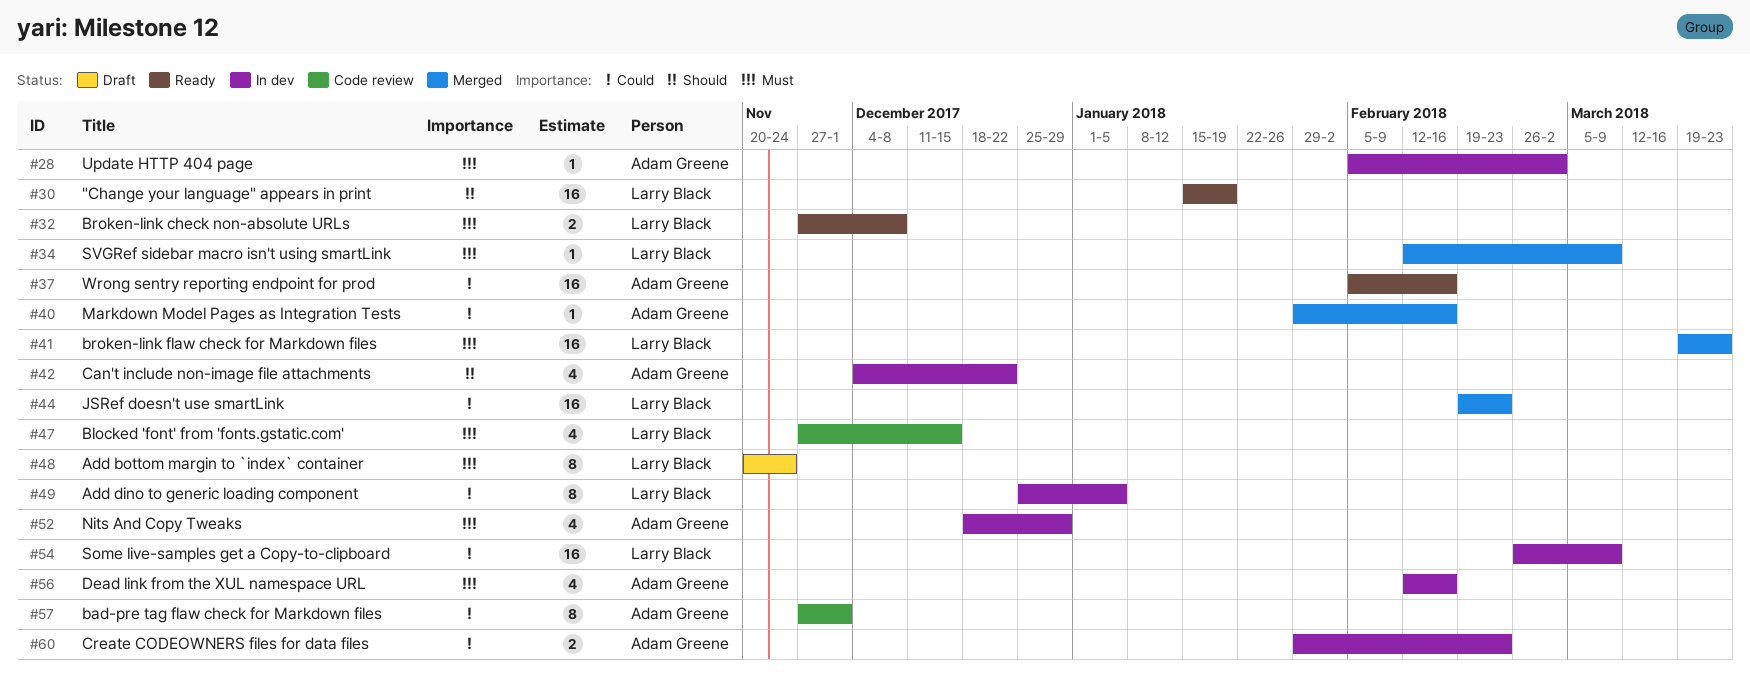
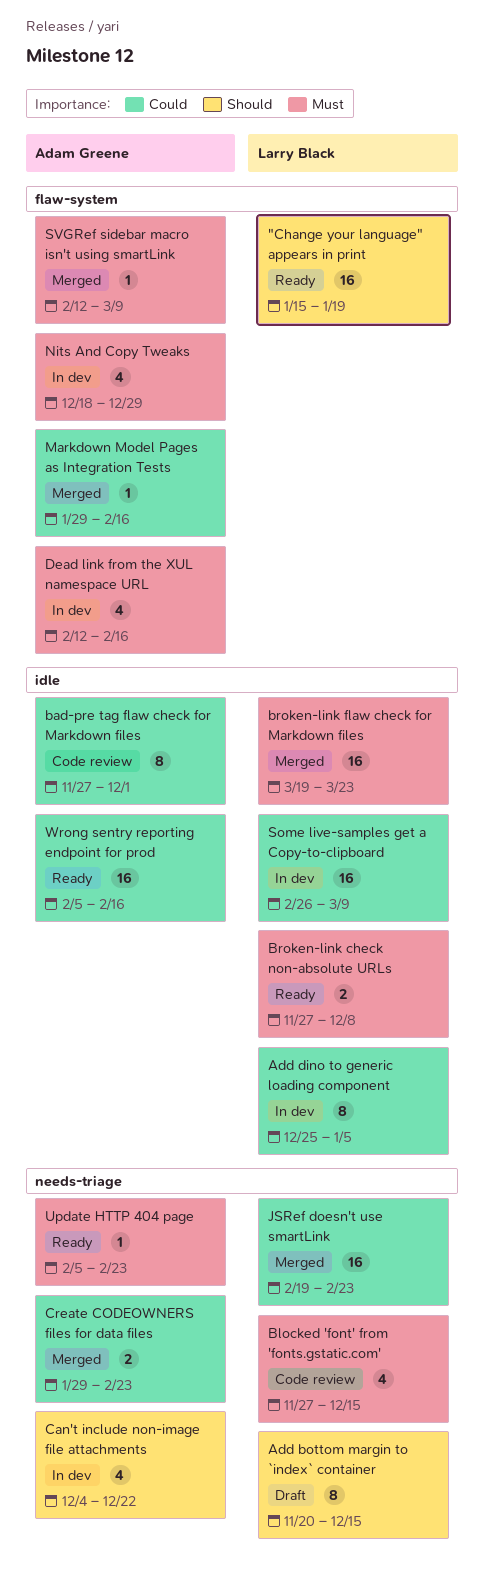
Add bottom margin to `index` container, priority: Must -> Should
Add bottom margin to `index` container, due: Nov 24 -> Dec 15
Create CODEOWNERS files for data files, status: In dev -> Merged
SVGRef sidebar macro isn't using smartLink, owner: Larry Black -> Adam Greene
Update HTTP 404 page, status: In dev -> Ready
Update HTTP 404 page, due: Mar 2 -> Feb 23

